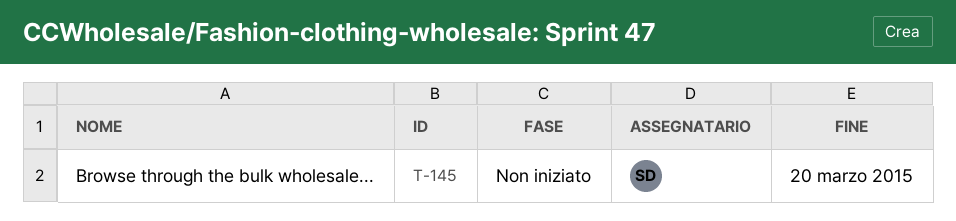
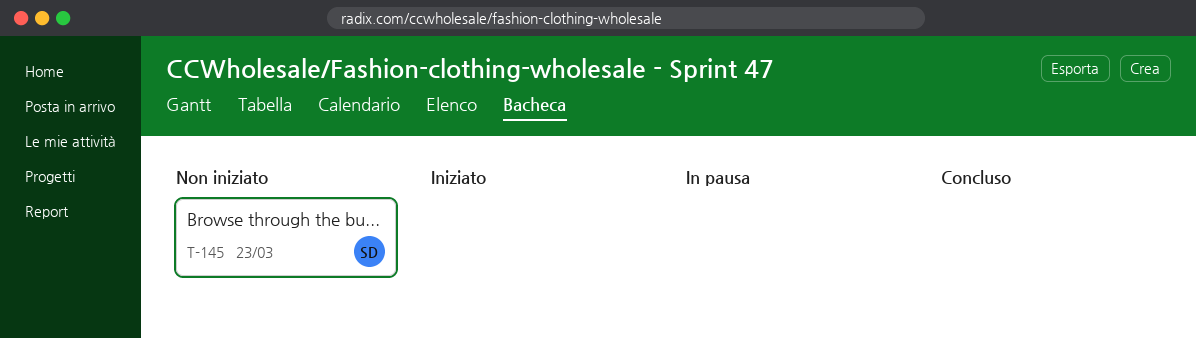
T-145, due: Mar 20 -> Mar 23

